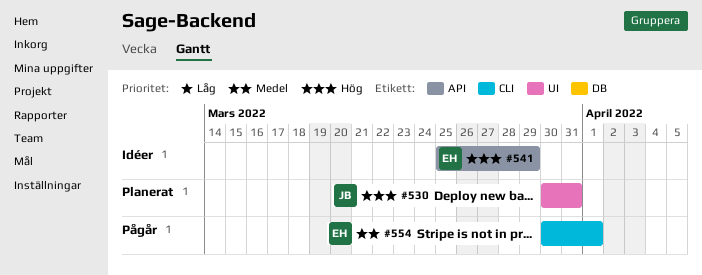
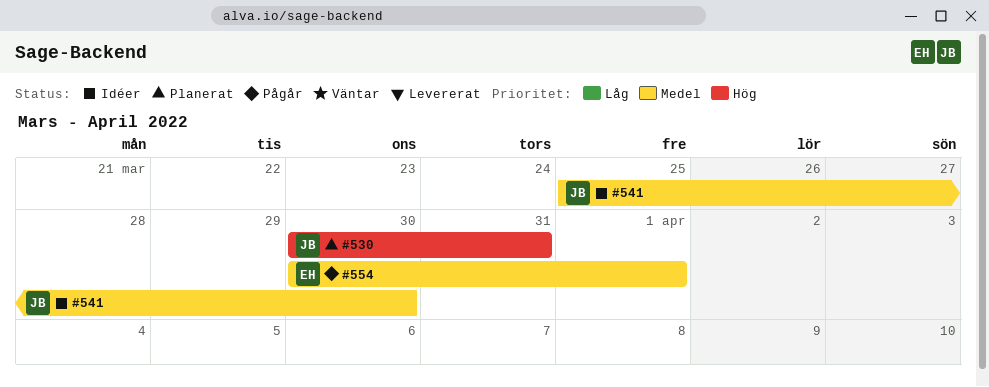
#541, owner: EH -> JB
#541, priority: Hög -> Medel
#541, due: Mar 29 -> Mar 30

